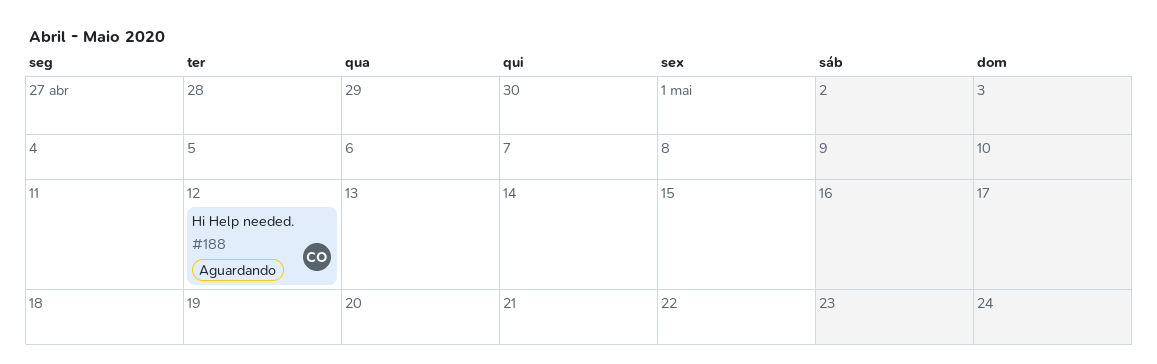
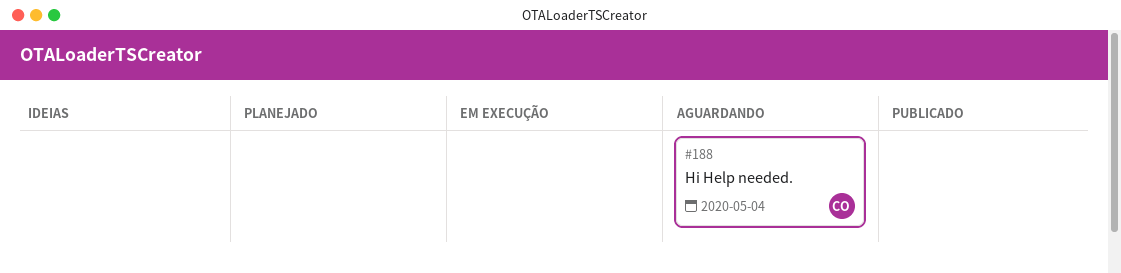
#188, due: May 12 -> May 4

